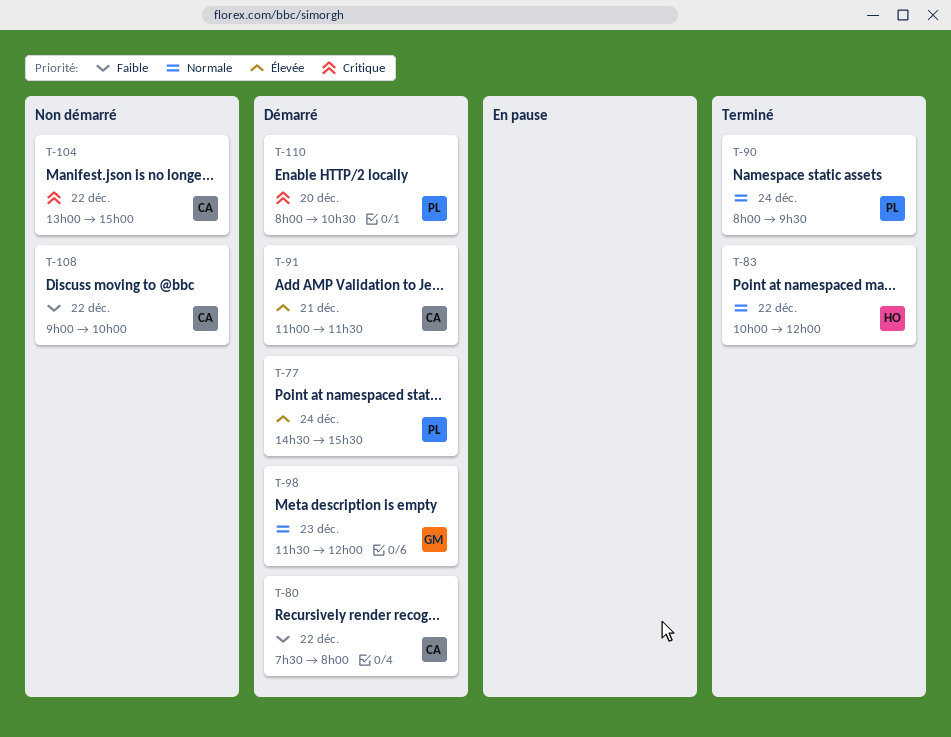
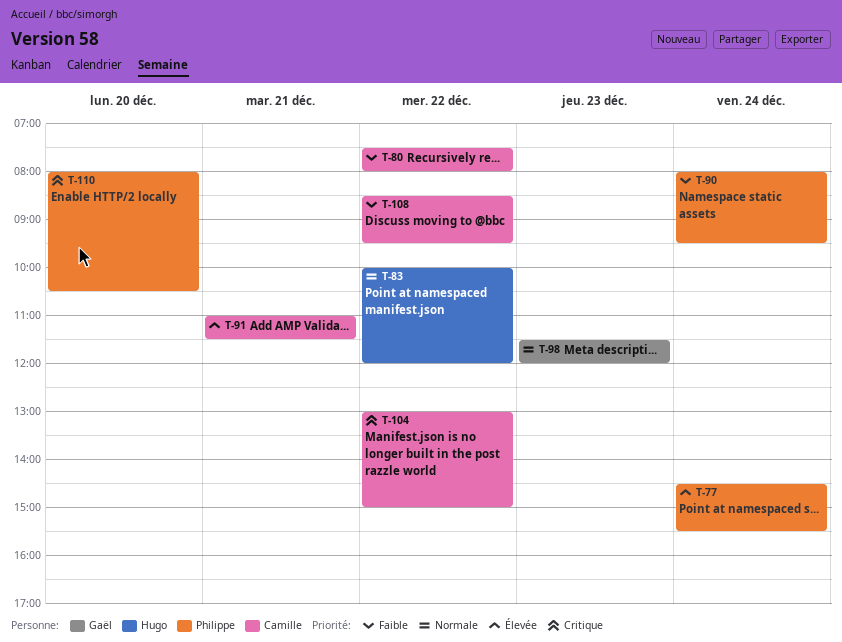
T-90, priority: Normale -> Faible
T-108, begins: 09:00 -> 08:30
T-108, ends: 10:00 -> 09:30

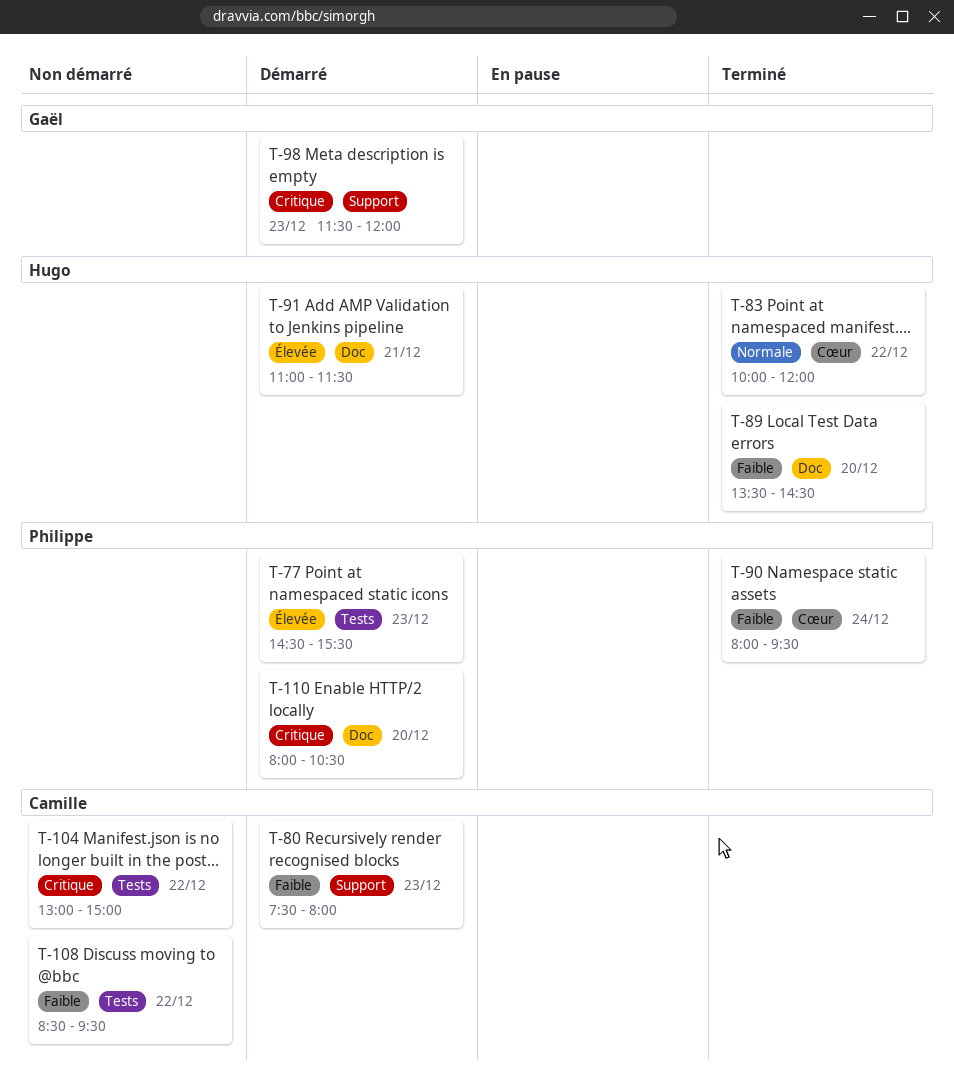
T-77, day: Dec 24 -> Dec 23
T-80, day: Dec 22 -> Dec 23
T-89: none -> present
T-91, owner: Camille -> Hugo
T-98, priority: Normale -> Critique

